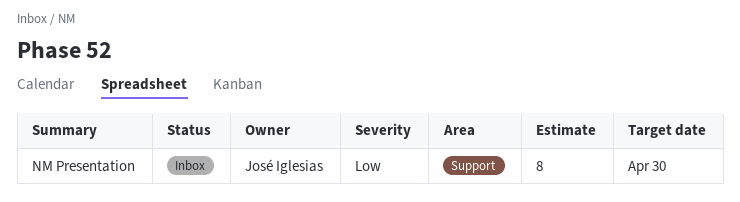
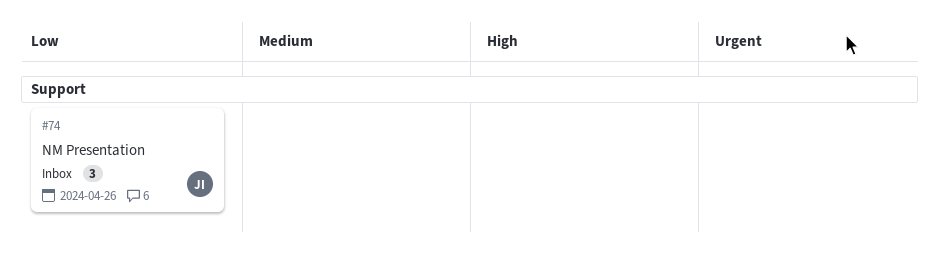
NM Presentation, estimate: 8 -> 3
NM Presentation, due: Apr 30 -> Apr 26

